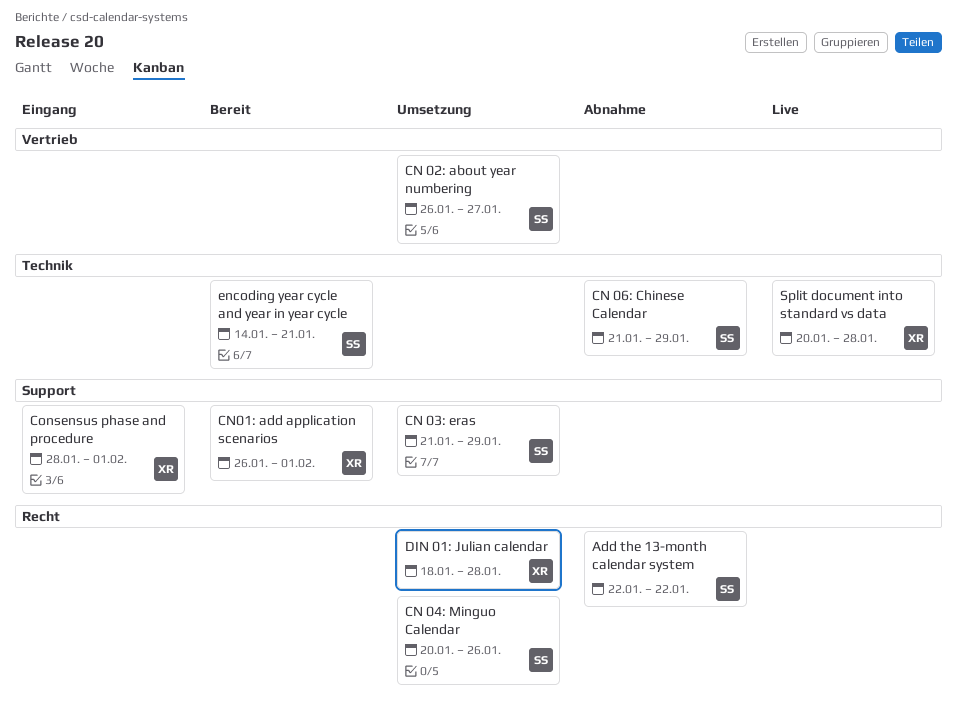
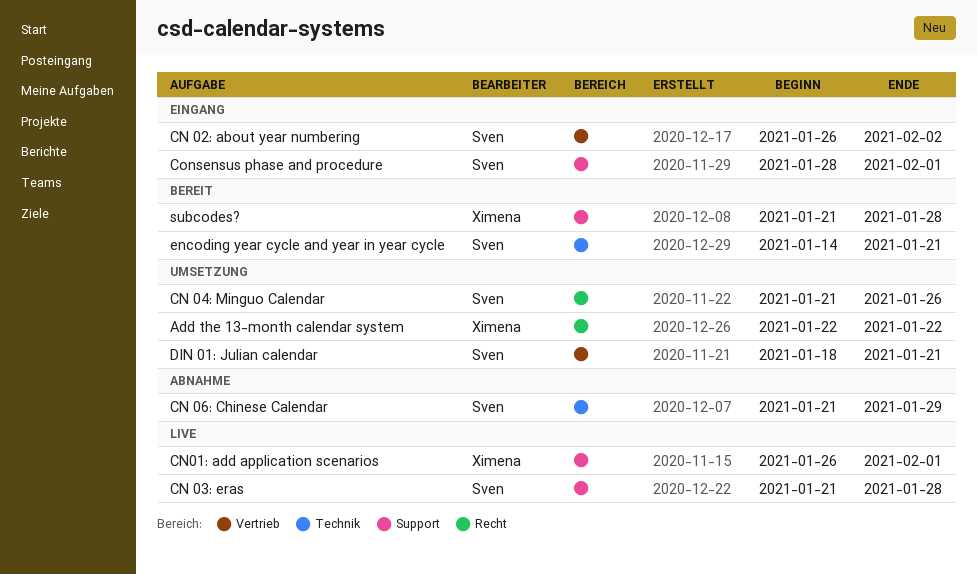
Add the 13-month calendar system, status: Abnahme -> Umsetzung
Add the 13-month calendar system, owner: Sven -> Ximena
CN 02: about year numbering, status: Umsetzung -> Eingang
CN 02: about year numbering, due: Jan 27 -> Feb 2
CN 03: eras, status: Umsetzung -> Live
CN 03: eras, due: Jan 29 -> Jan 28
CN 04: Minguo Calendar, start: Jan 20 -> Jan 21
CN01: add application scenarios, status: Bereit -> Live
Consensus phase and procedure, owner: Ximena -> Sven
DIN 01: Julian calendar, owner: Ximena -> Sven
DIN 01: Julian calendar, label: Recht -> Vertrieb
DIN 01: Julian calendar, due: Jan 28 -> Jan 21
Split document into standard vs data: present -> none
subcodes?: none -> present

